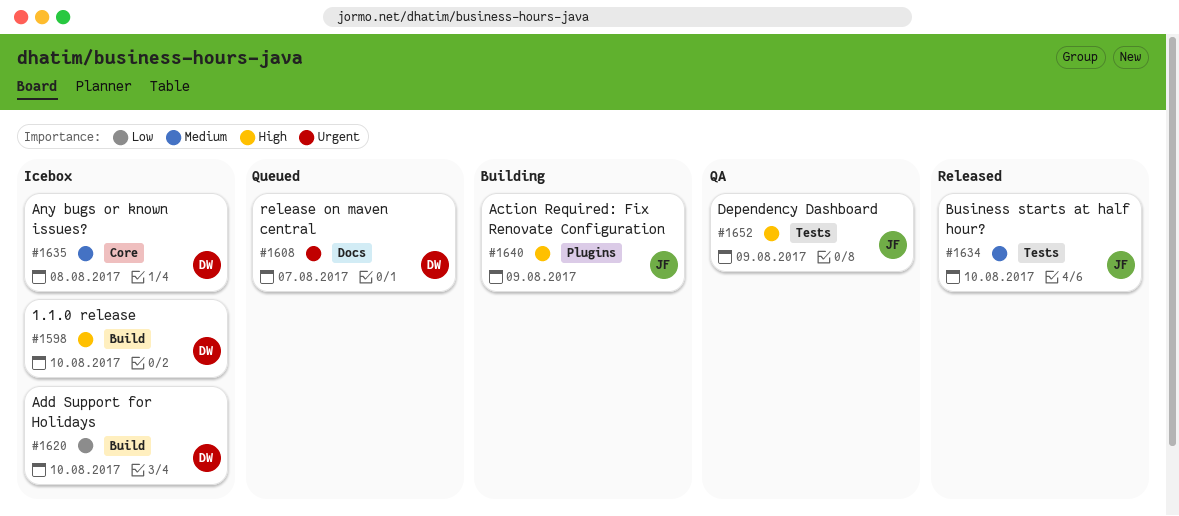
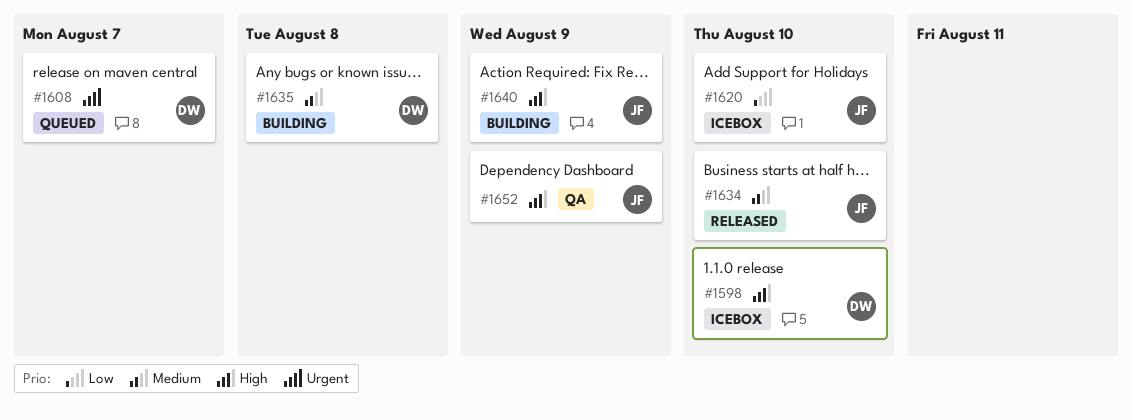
#1620, owner: DW -> JF
#1635, status: Icebox -> Building

